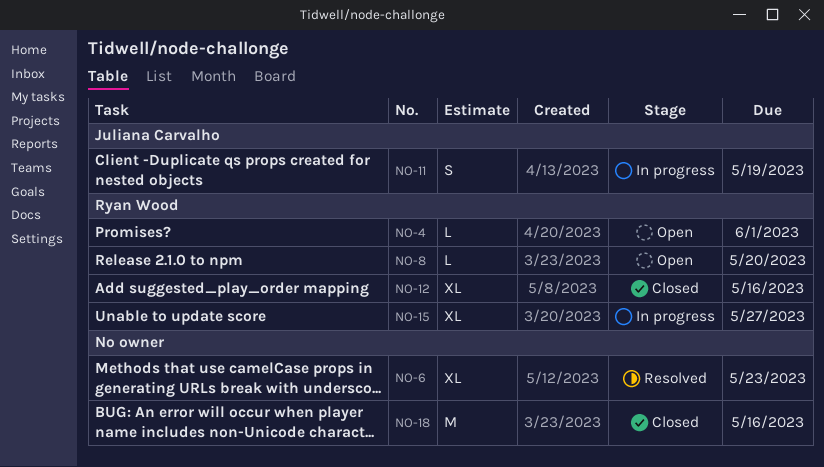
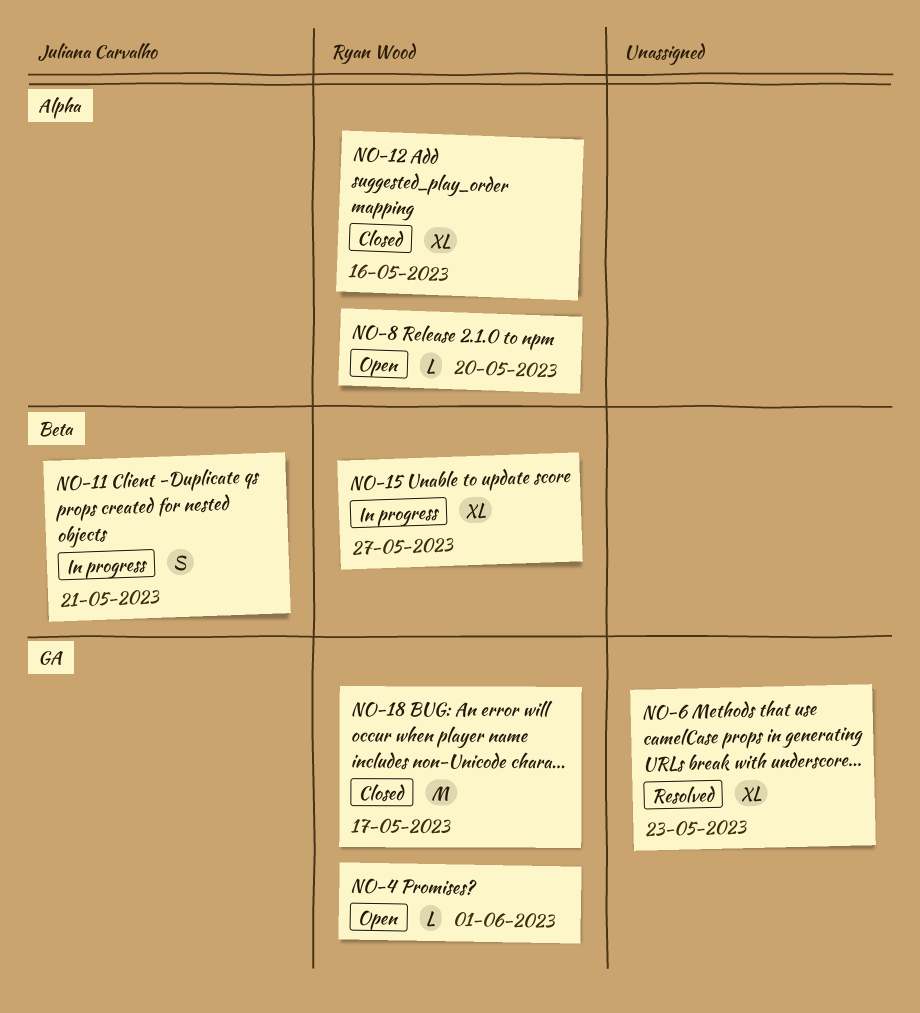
NO-11, due: May 19 -> May 21
NO-18, owner: none -> Ryan Wood
NO-18, due: May 16 -> May 17

